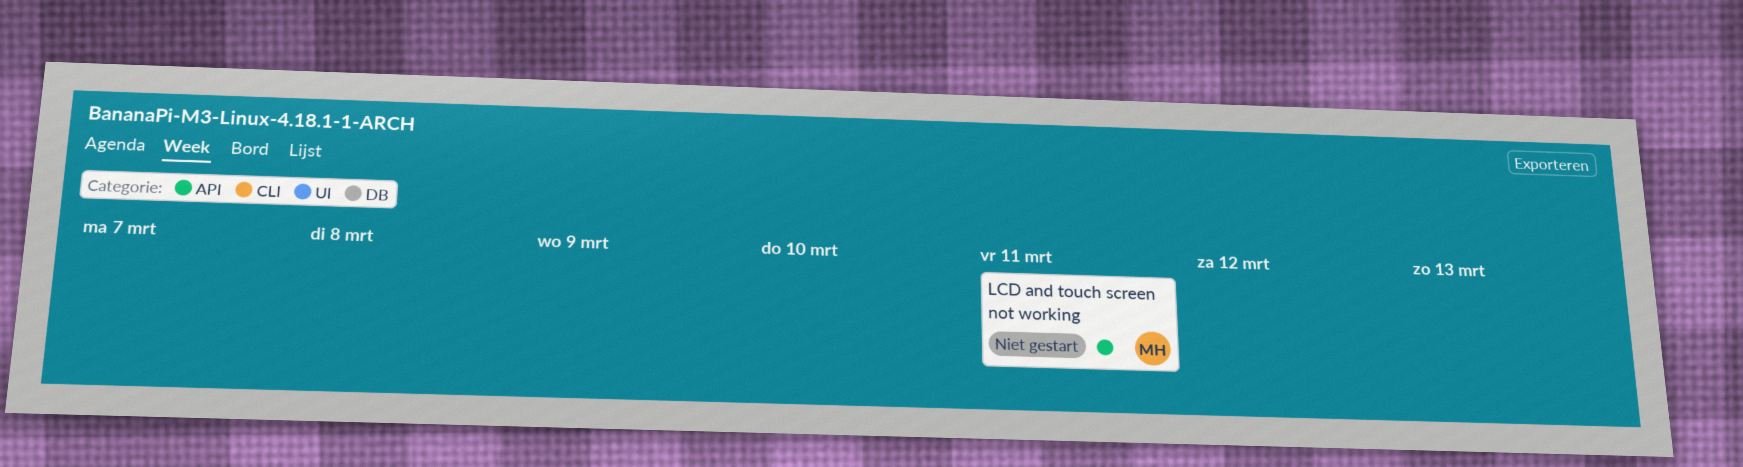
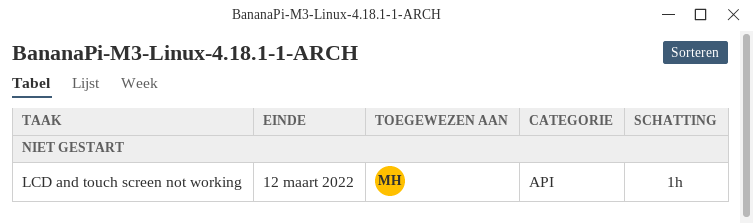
LCD and touch screen not working, due: Mar 11 -> Mar 12

